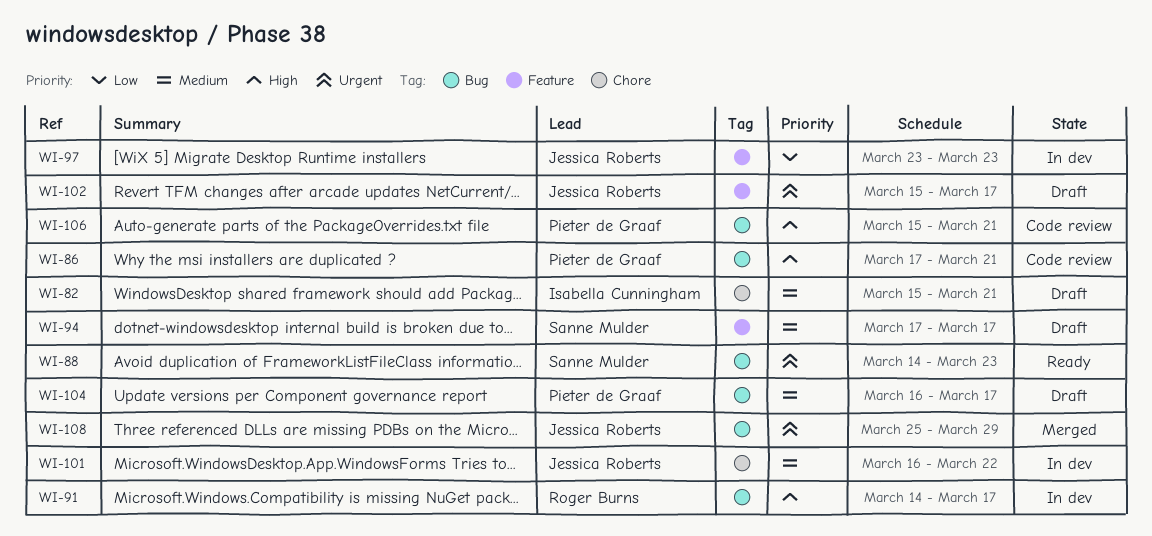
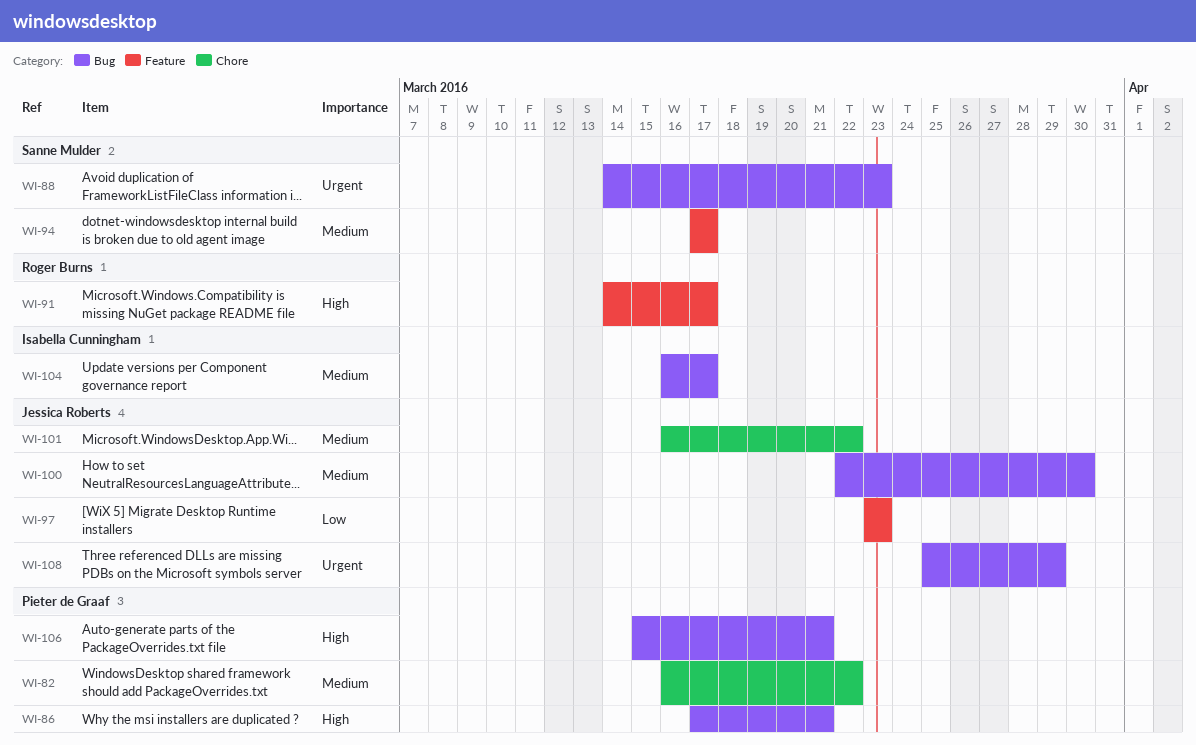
WI-82, owner: Isabella Cunningham -> Pieter de Graaf
WI-82, start: Mar 15 -> Mar 16
WI-82, due: Mar 21 -> Mar 22
WI-91, label: Bug -> Feature
WI-100: none -> present
WI-102: present -> none
WI-104, owner: Pieter de Graaf -> Isabella Cunningham

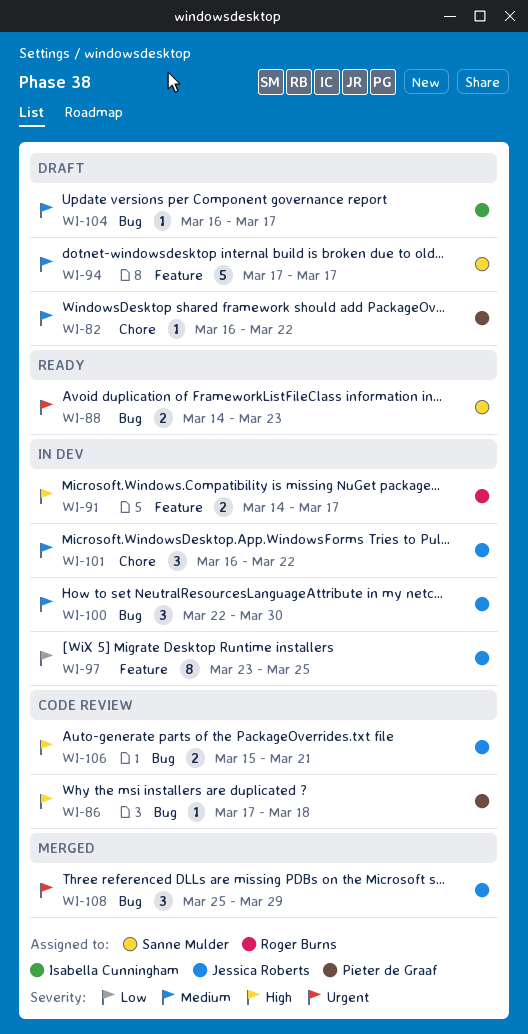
WI-86, due: Mar 21 -> Mar 18
WI-97, due: Mar 23 -> Mar 25
WI-106, owner: Pieter de Graaf -> Jessica Roberts

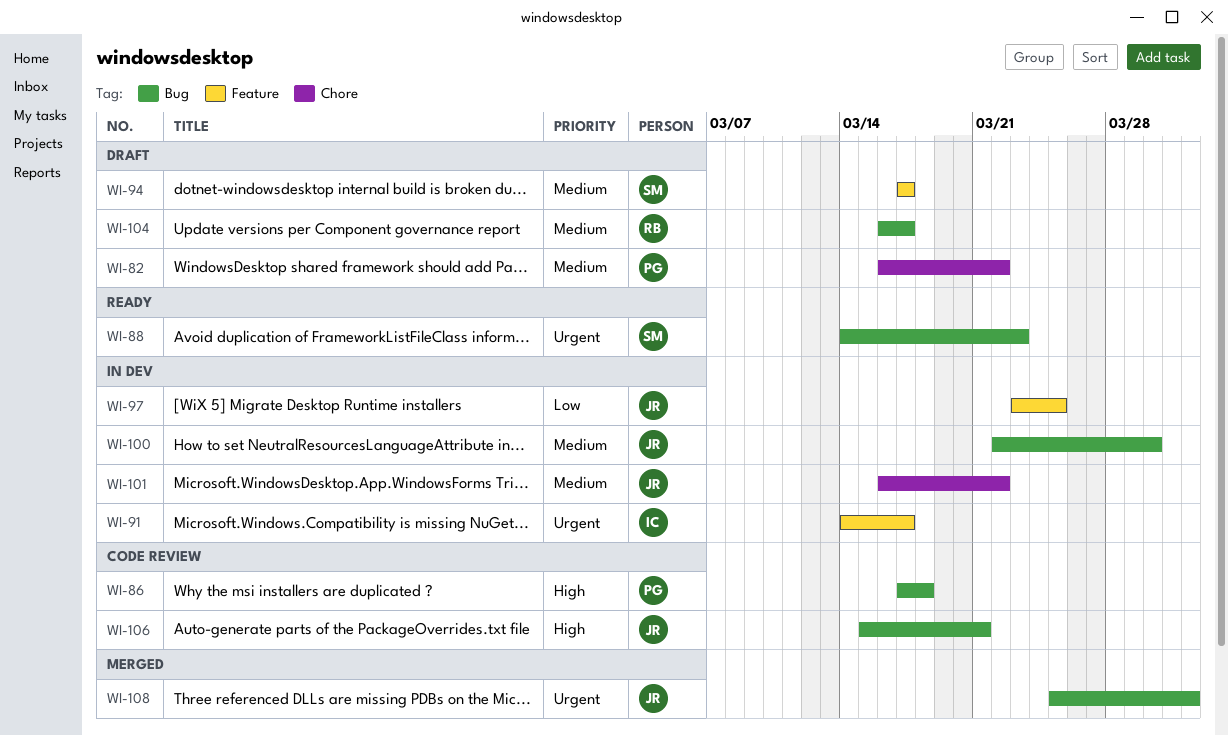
WI-91, owner: Roger Burns -> Isabella Cunningham
WI-91, priority: High -> Urgent
WI-104, owner: Isabella Cunningham -> Roger Burns
WI-108, due: Mar 29 -> Apr 1

